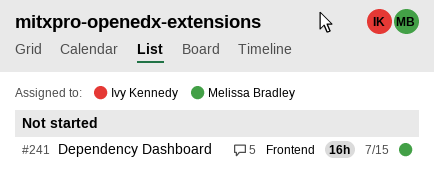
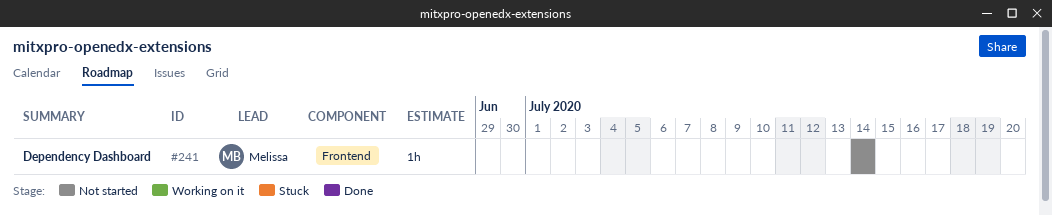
#241, estimate: 16h -> 1h
#241, due: Jul 15 -> Jul 14

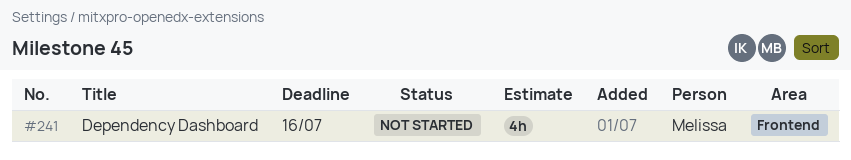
#241, estimate: 1h -> 4h
#241, due: Jul 14 -> Jul 16

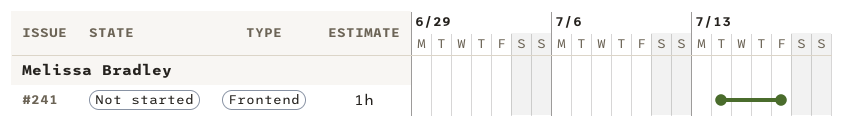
#241, estimate: 4h -> 1h
#241, due: Jul 16 -> Jul 17

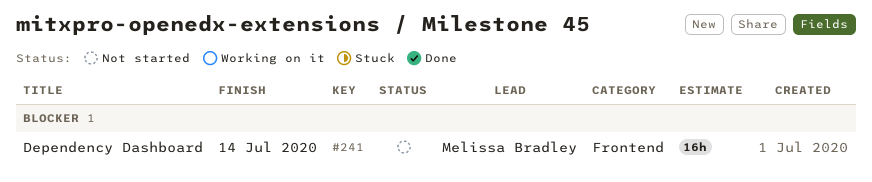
#241, estimate: 1h -> 16h
#241, due: Jul 17 -> Jul 14

